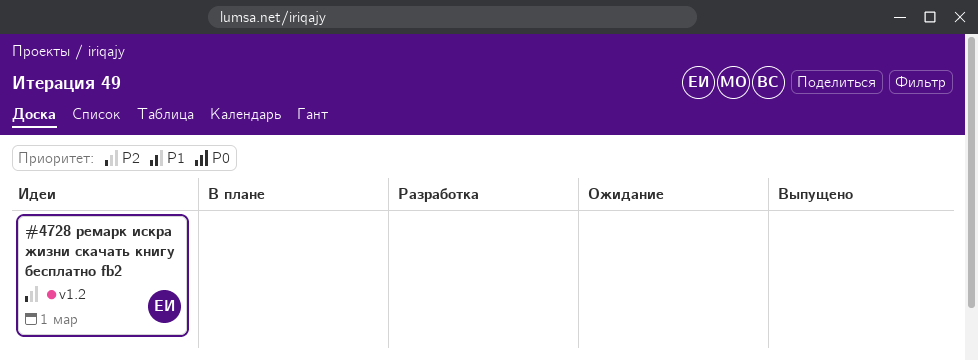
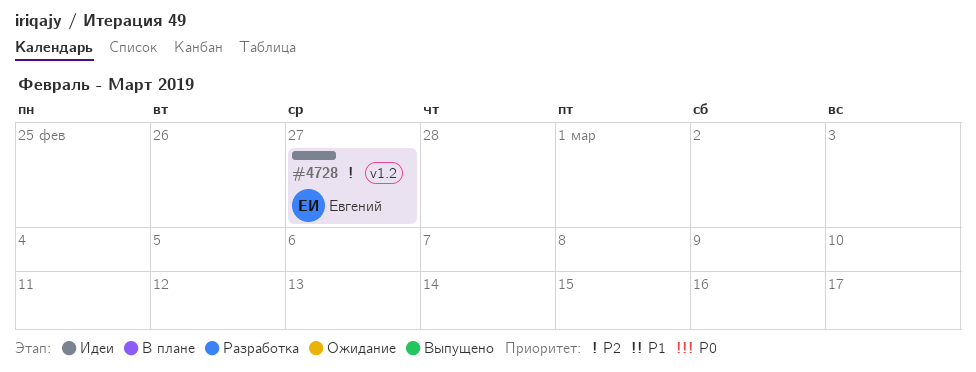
#4728, due: Mar 1 -> Feb 27

